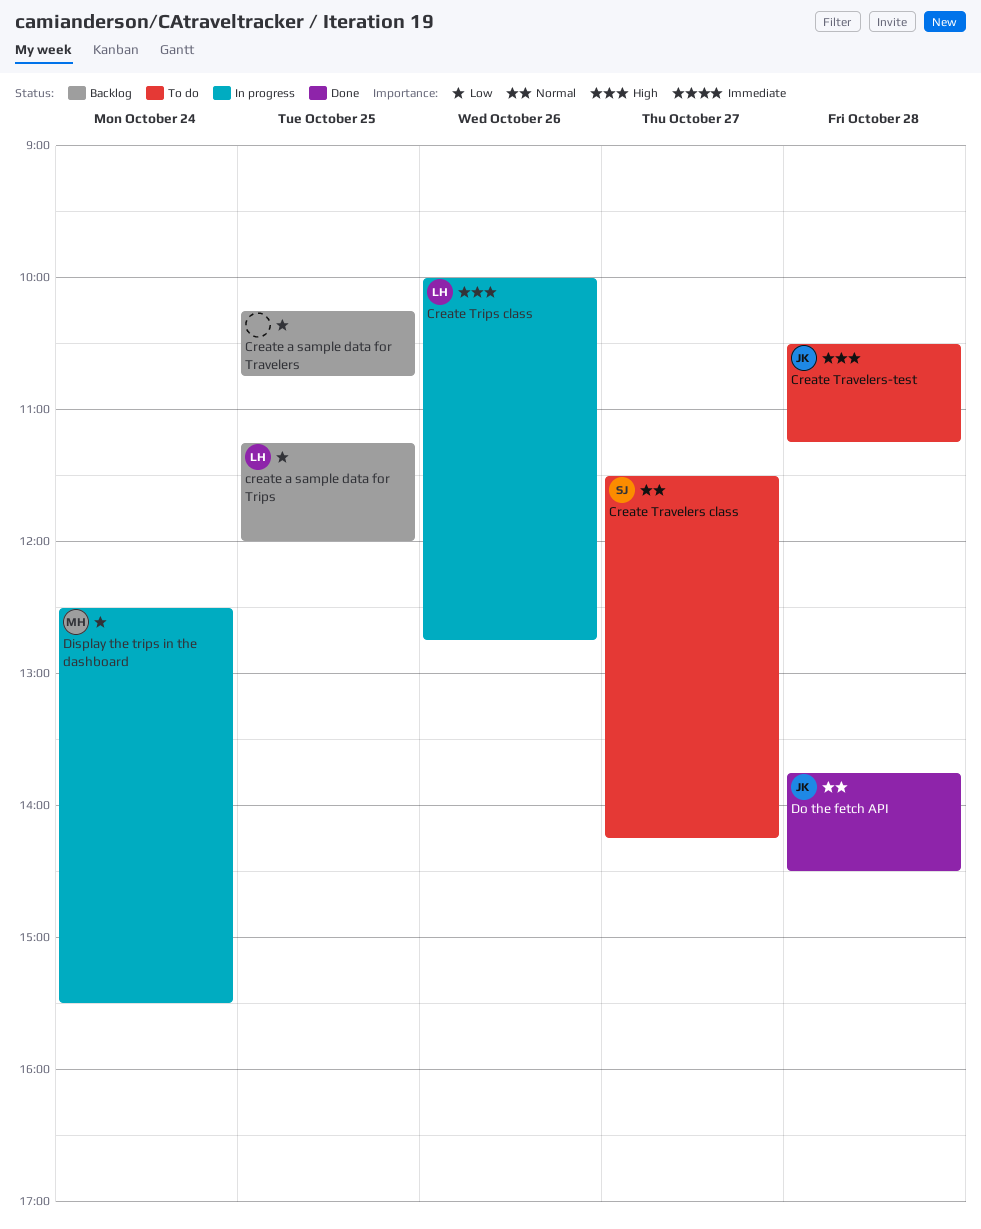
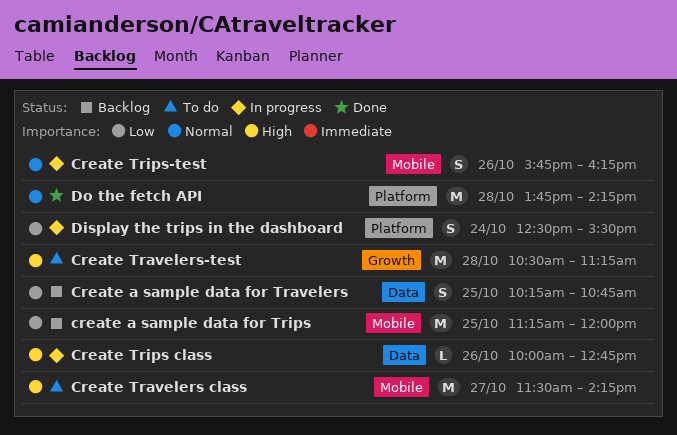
Create Travelers class, priority: Normal -> High
Create Trips-test: none -> present
Do the fetch API, ends: 14:30 -> 14:15

